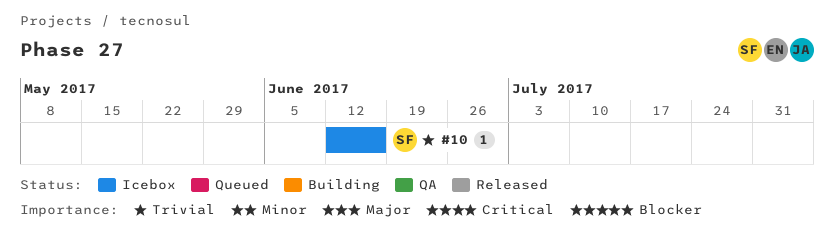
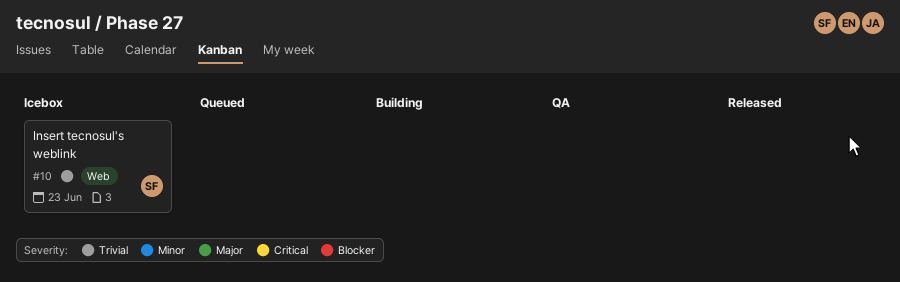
#10, due: Jun 16 -> Jun 23

